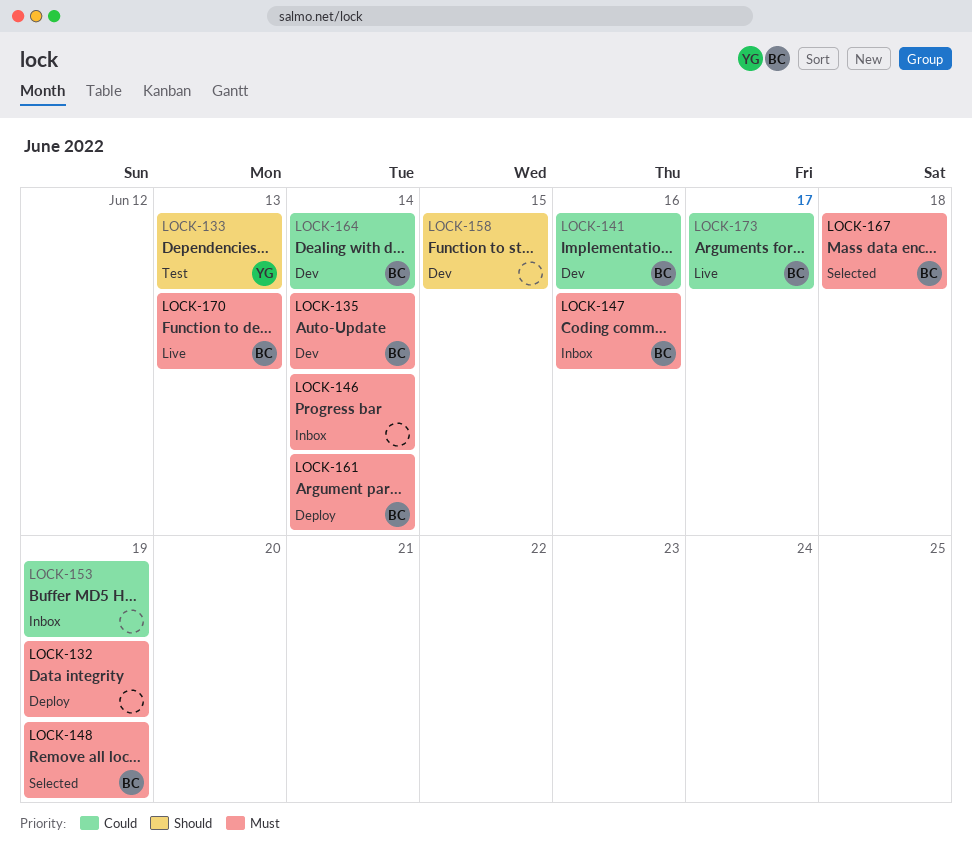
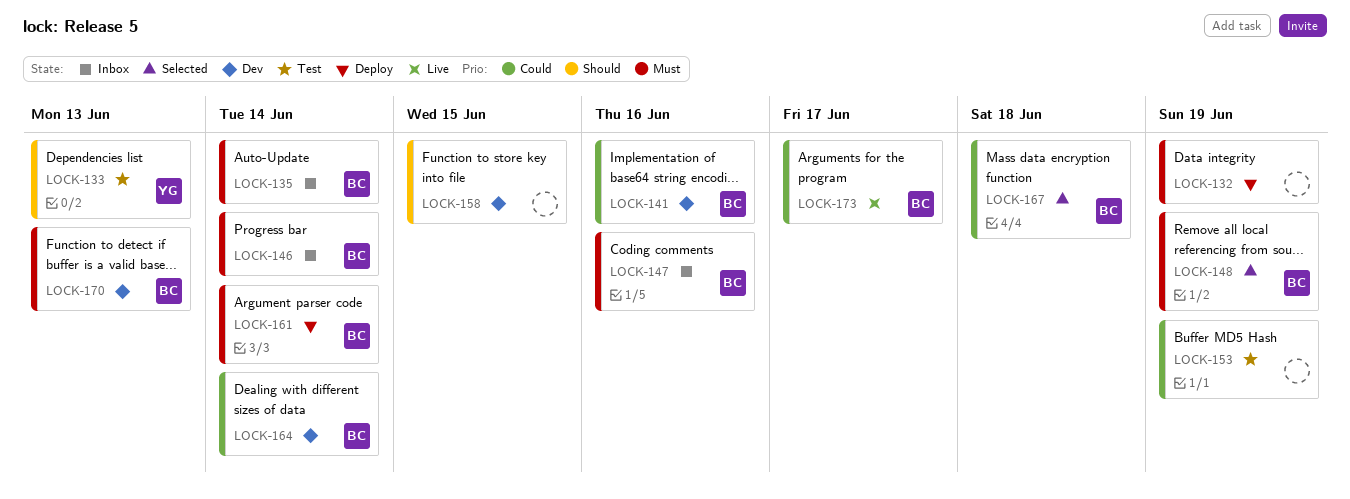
LOCK-135, status: Dev -> Inbox
LOCK-146, owner: none -> BC
LOCK-153, status: Inbox -> Test
LOCK-167, priority: Must -> Could
LOCK-170, status: Live -> Dev

